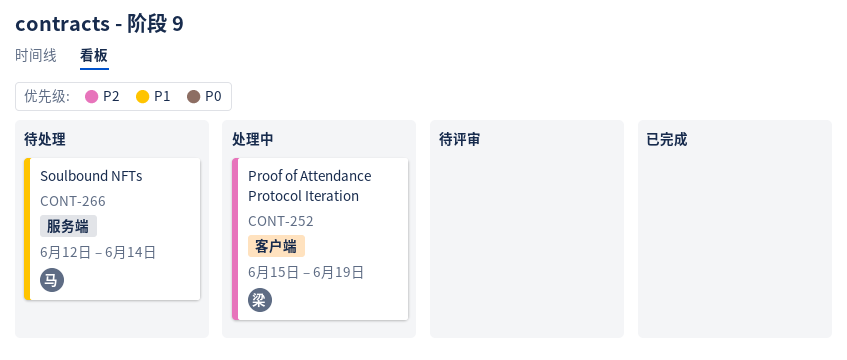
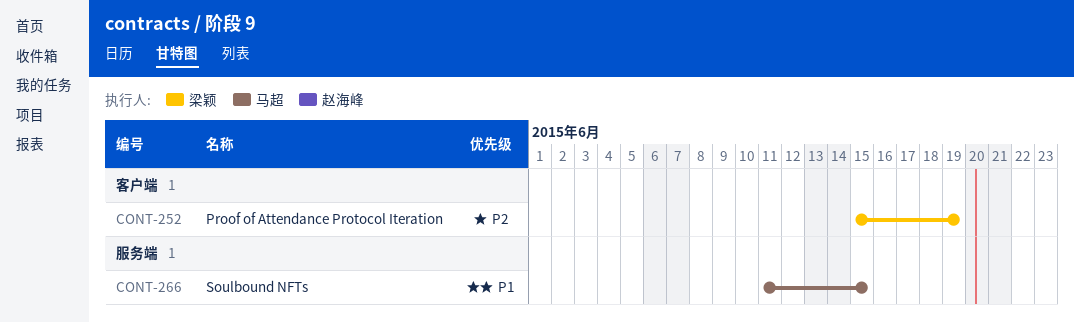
CONT-266, start: Jun 12 -> Jun 11
CONT-266, due: Jun 14 -> Jun 15

